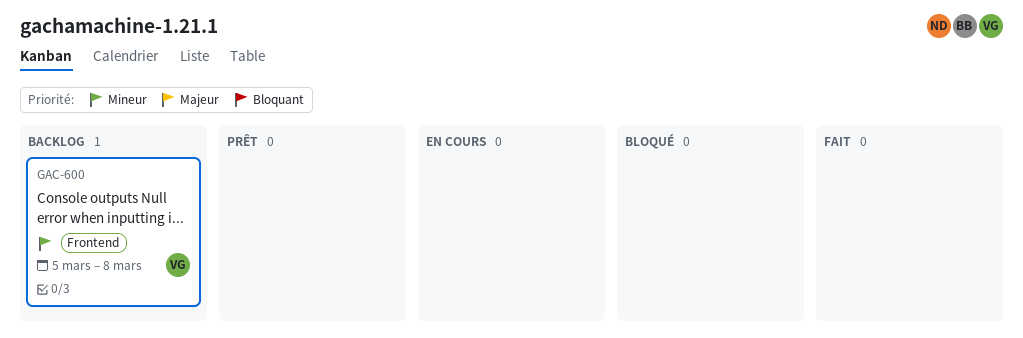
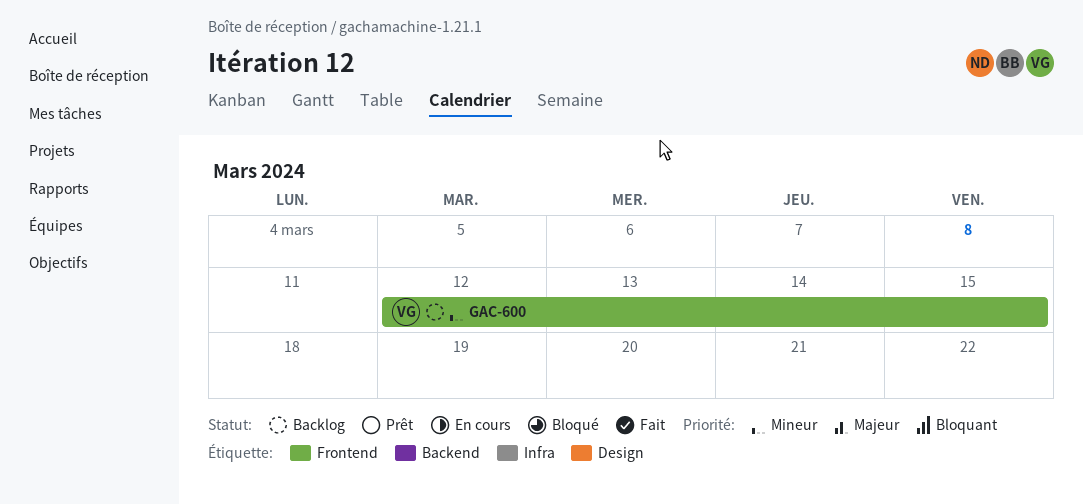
GAC-600, start: Mar 5 -> Mar 12
GAC-600, due: Mar 8 -> Mar 15

